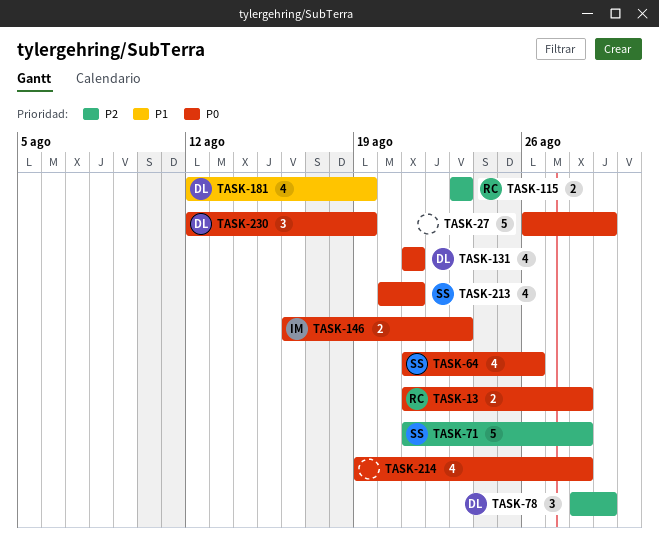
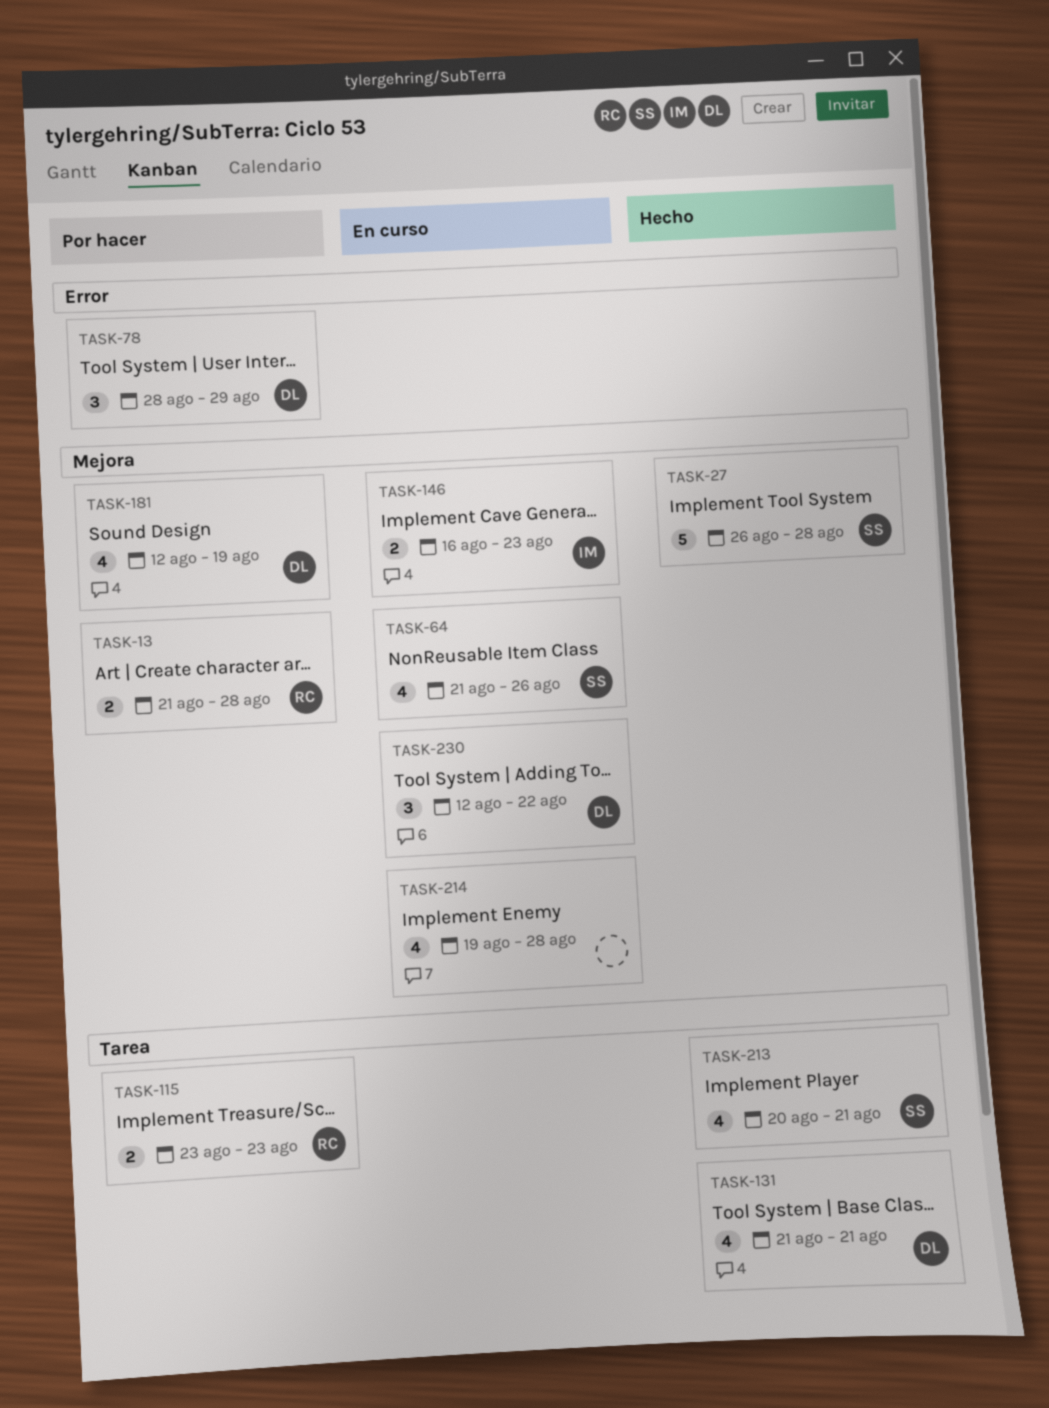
TASK-27, owner: none -> SS
TASK-27, due: Aug 29 -> Aug 28
TASK-71: present -> none
TASK-230, due: Aug 19 -> Aug 22

